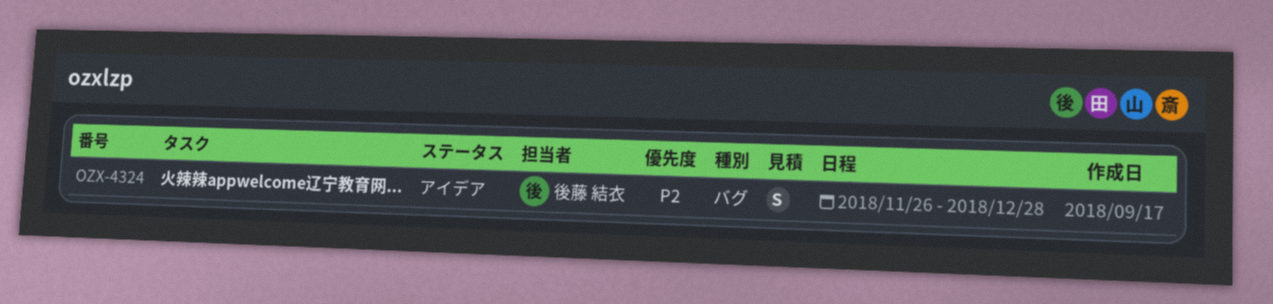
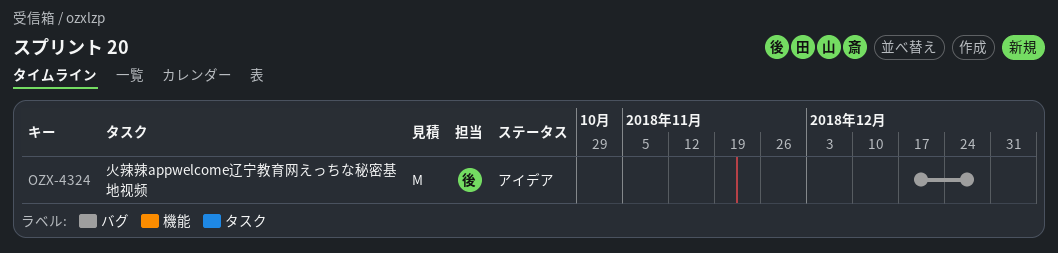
OZX-4324, estimate: S -> M
OZX-4324, start: Nov 26 -> Dec 17

